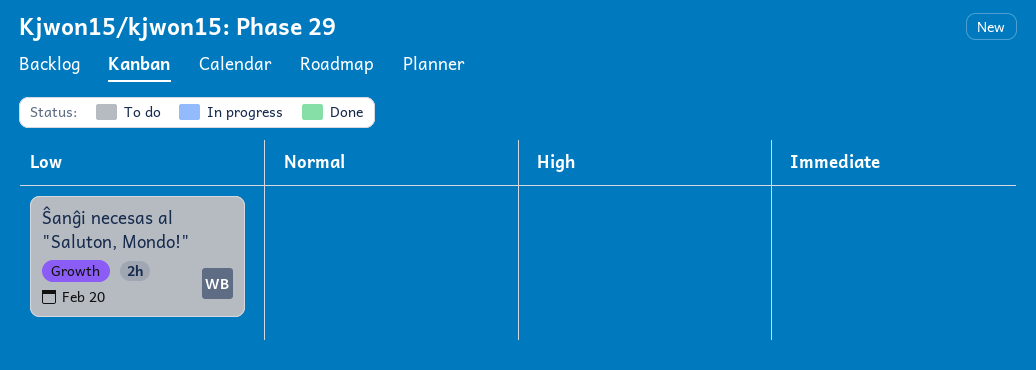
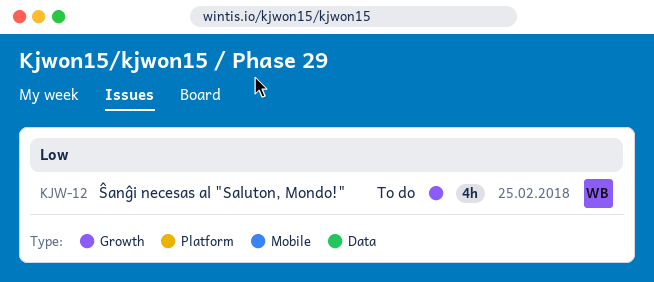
Ŝanĝi necesas al "Saluton, Mondo!", estimate: 2h -> 4h
Ŝanĝi necesas al "Saluton, Mondo!", due: Feb 20 -> Feb 25

